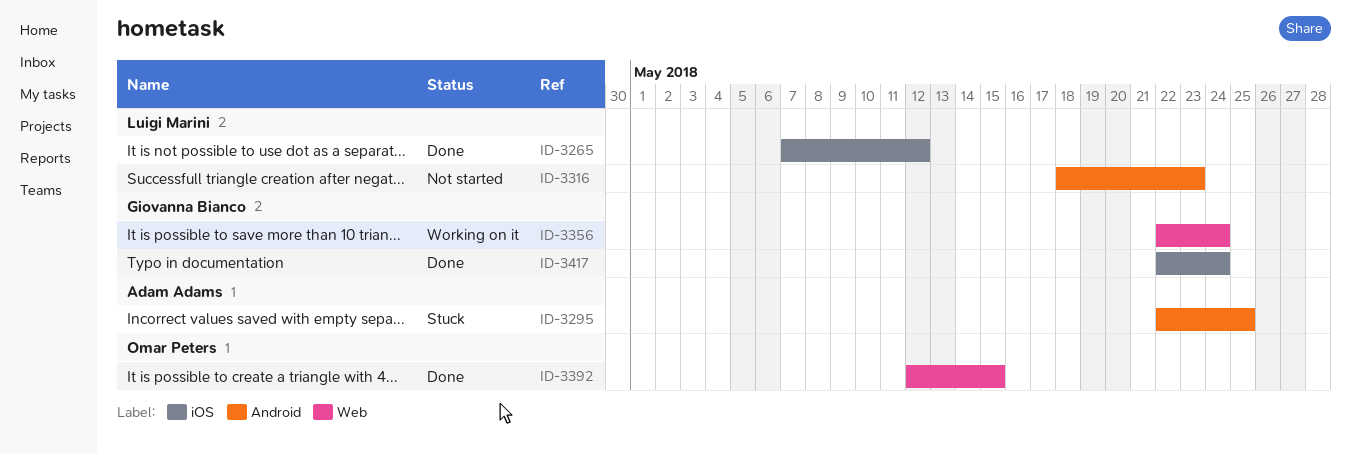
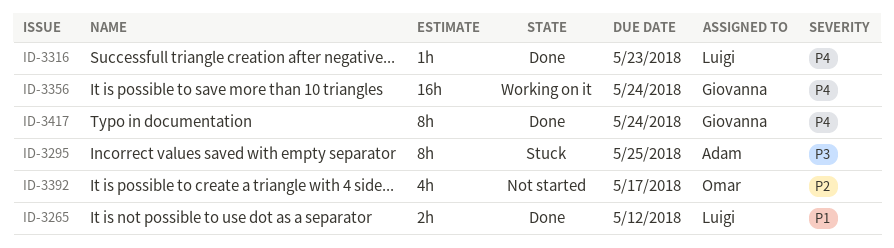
ID-3316, status: Not started -> Done
ID-3392, status: Done -> Not started
ID-3392, due: May 15 -> May 17

